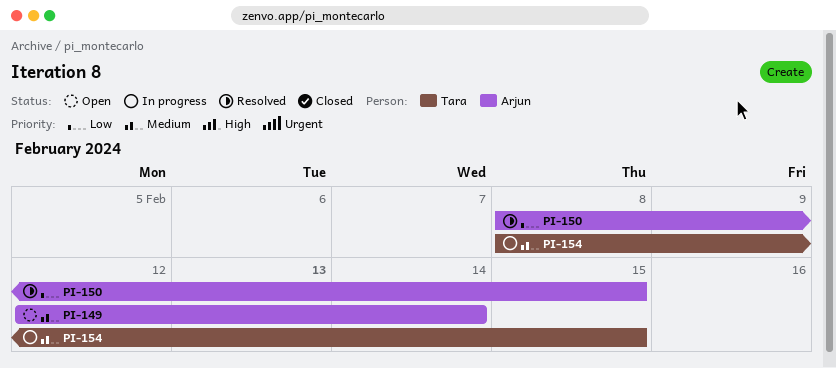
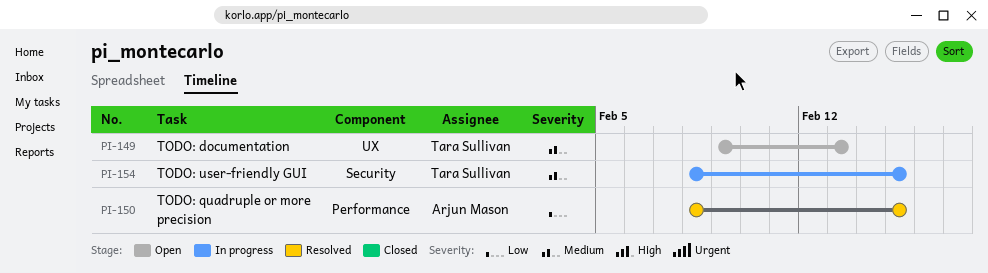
PI-149, owner: Arjun Mason -> Tara Sullivan
PI-149, start: Feb 12 -> Feb 9
PI-149, due: Feb 14 -> Feb 13

